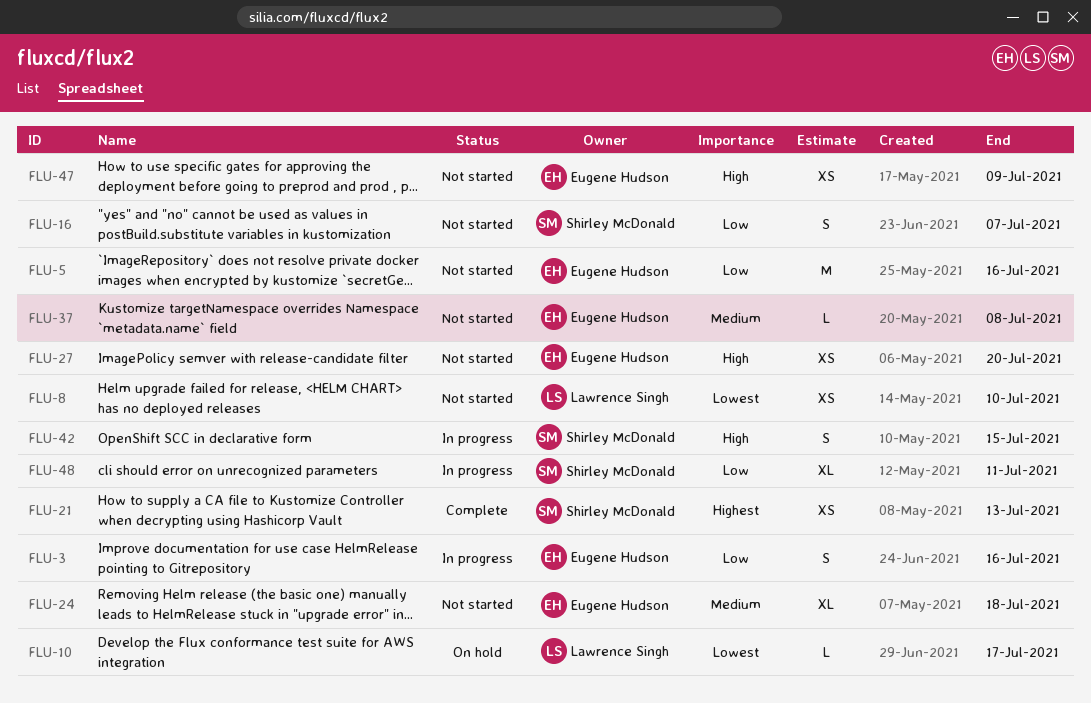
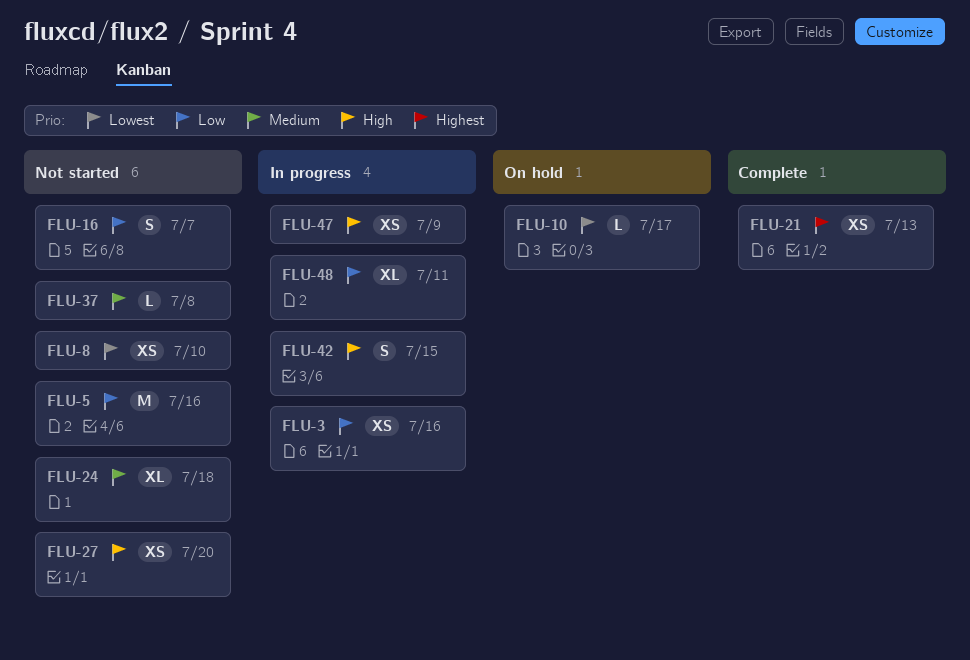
FLU-3, estimate: S -> XS
FLU-47, status: Not started -> In progress

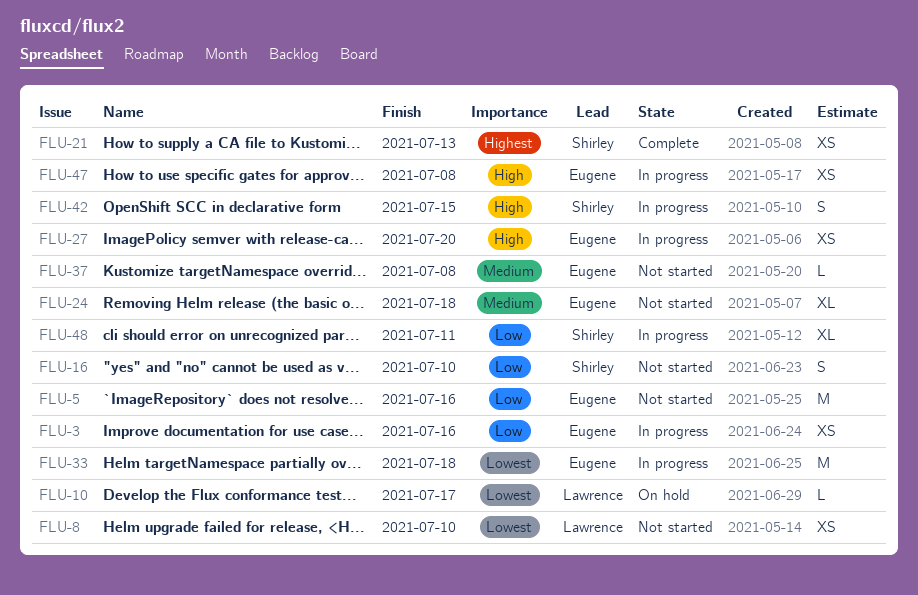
FLU-16, due: Jul 7 -> Jul 10
FLU-27, status: Not started -> In progress
FLU-33: none -> present
FLU-47, due: Jul 9 -> Jul 8

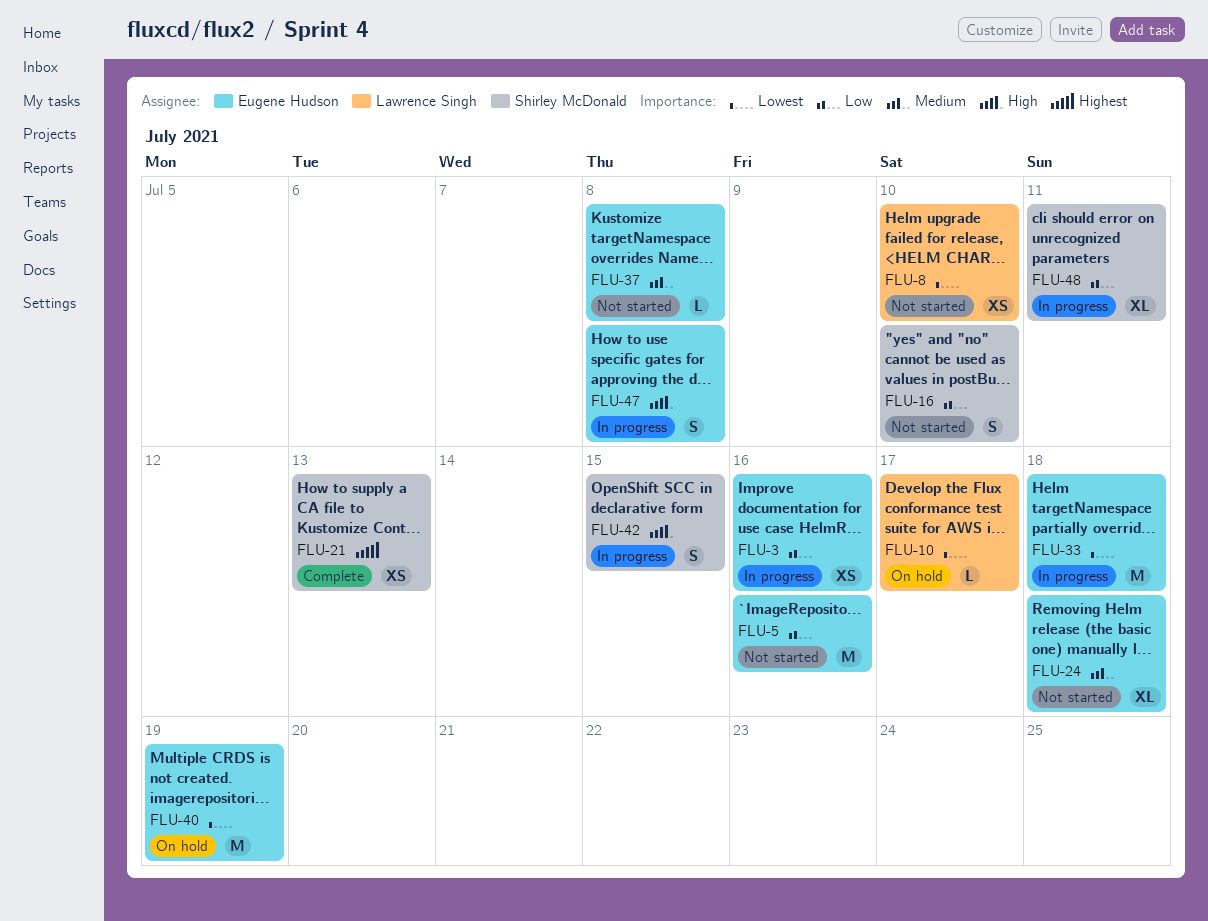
FLU-27: present -> none
FLU-40: none -> present
FLU-47, estimate: XS -> S

